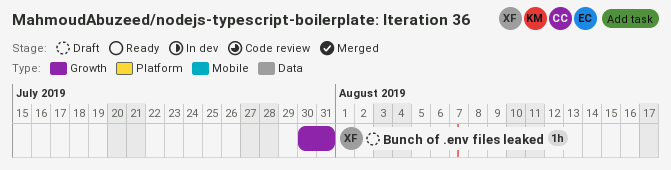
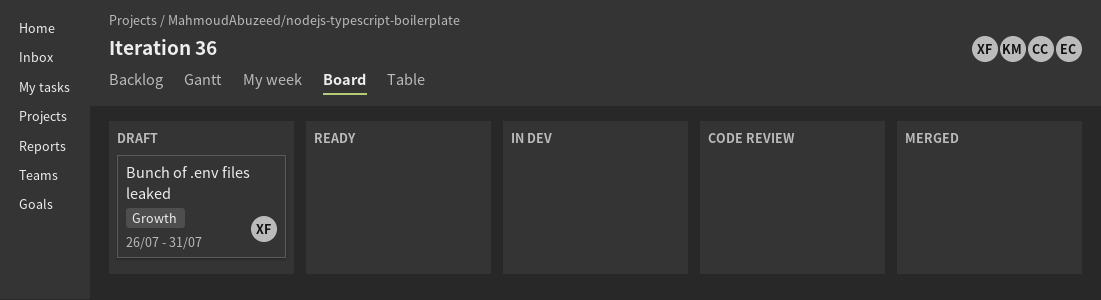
Bunch of .env files leaked, start: Jul 30 -> Jul 26

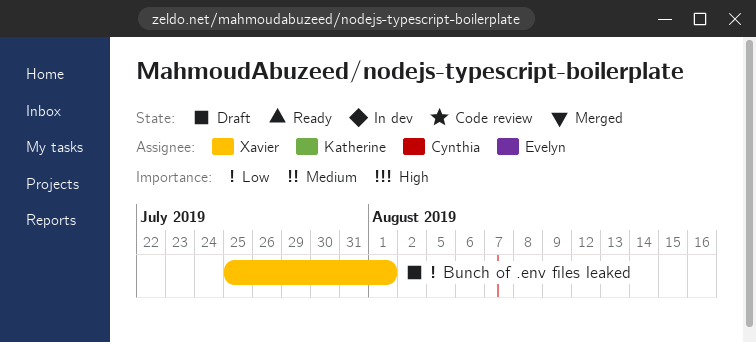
Bunch of .env files leaked, start: Jul 26 -> Jul 25
Bunch of .env files leaked, due: Jul 31 -> Aug 1

